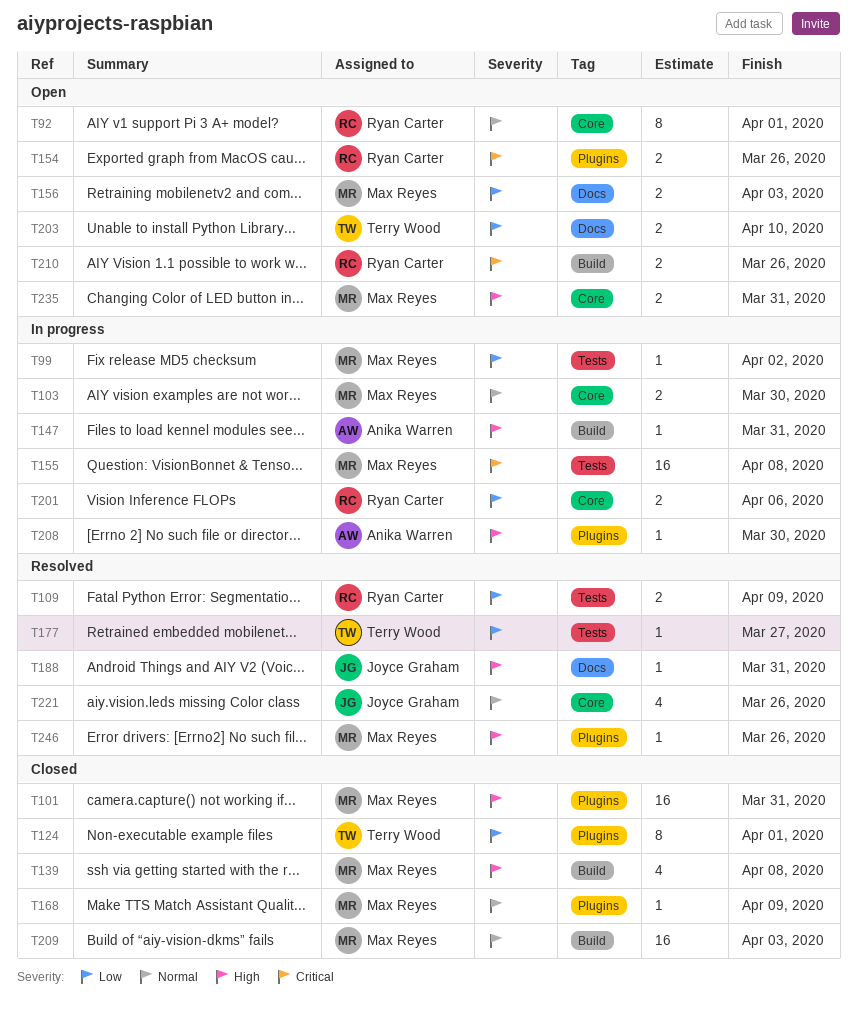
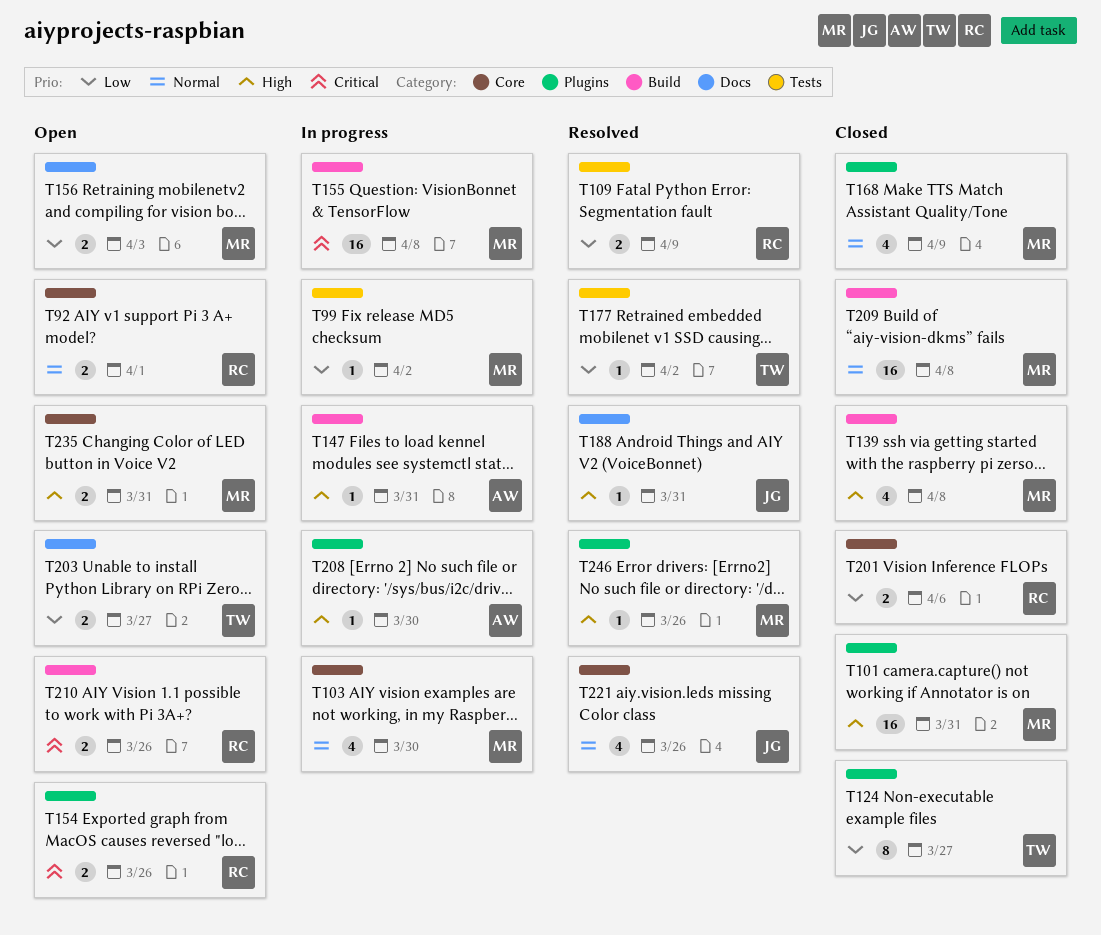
T92, estimate: 8 -> 2
T103, estimate: 2 -> 4
T124, due: Apr 1 -> Mar 27
T155, label: Tests -> Build
T168, estimate: 1 -> 4
T177, due: Mar 27 -> Apr 2
T201, status: In progress -> Closed
T203, due: Apr 10 -> Mar 27
T209, due: Apr 3 -> Apr 8

